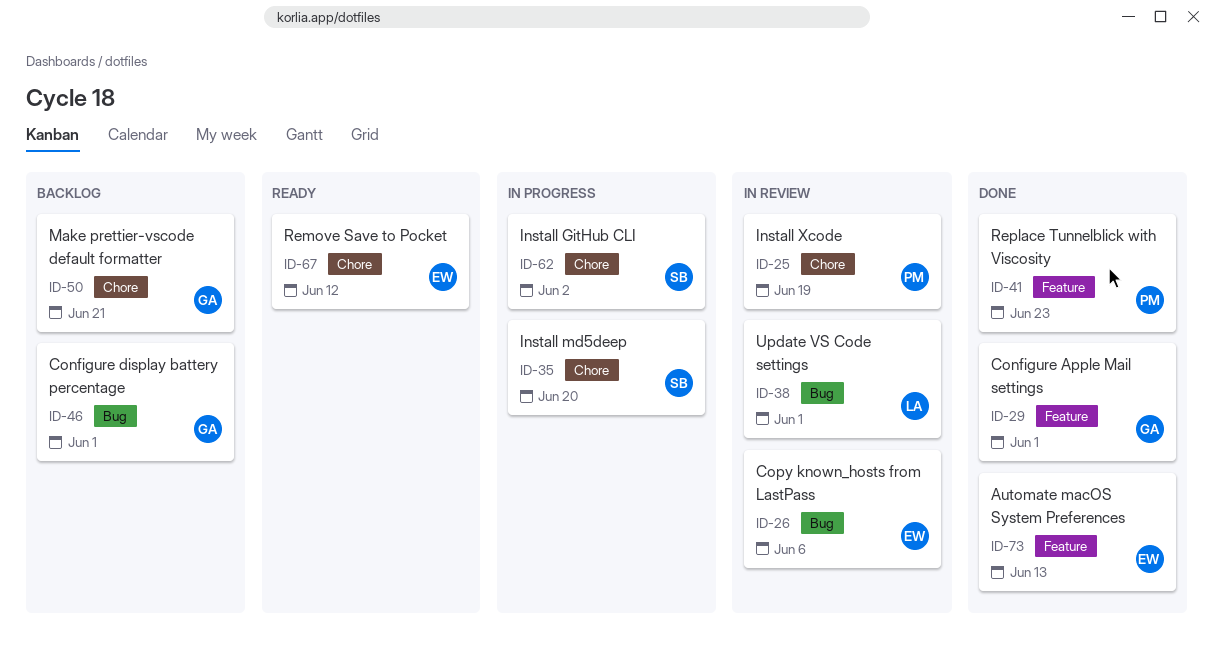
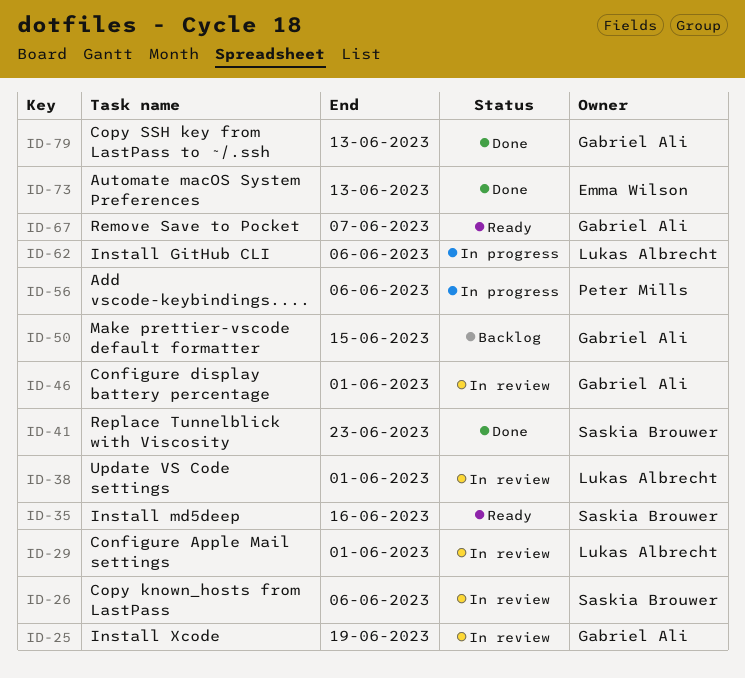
ID-25, owner: Peter Mills -> Gabriel Ali
ID-26, owner: Emma Wilson -> Saskia Brouwer
ID-29, status: Done -> In review
ID-29, owner: Gabriel Ali -> Lukas Albrecht
ID-35, status: In progress -> Ready
ID-35, due: Jun 20 -> Jun 16
ID-41, owner: Peter Mills -> Saskia Brouwer
ID-46, status: Backlog -> In review
ID-50, due: Jun 21 -> Jun 15
ID-56: none -> present
ID-62, owner: Saskia Brouwer -> Lukas Albrecht
ID-62, due: Jun 2 -> Jun 6
ID-67, owner: Emma Wilson -> Gabriel Ali
ID-67, due: Jun 12 -> Jun 7
ID-79: none -> present

